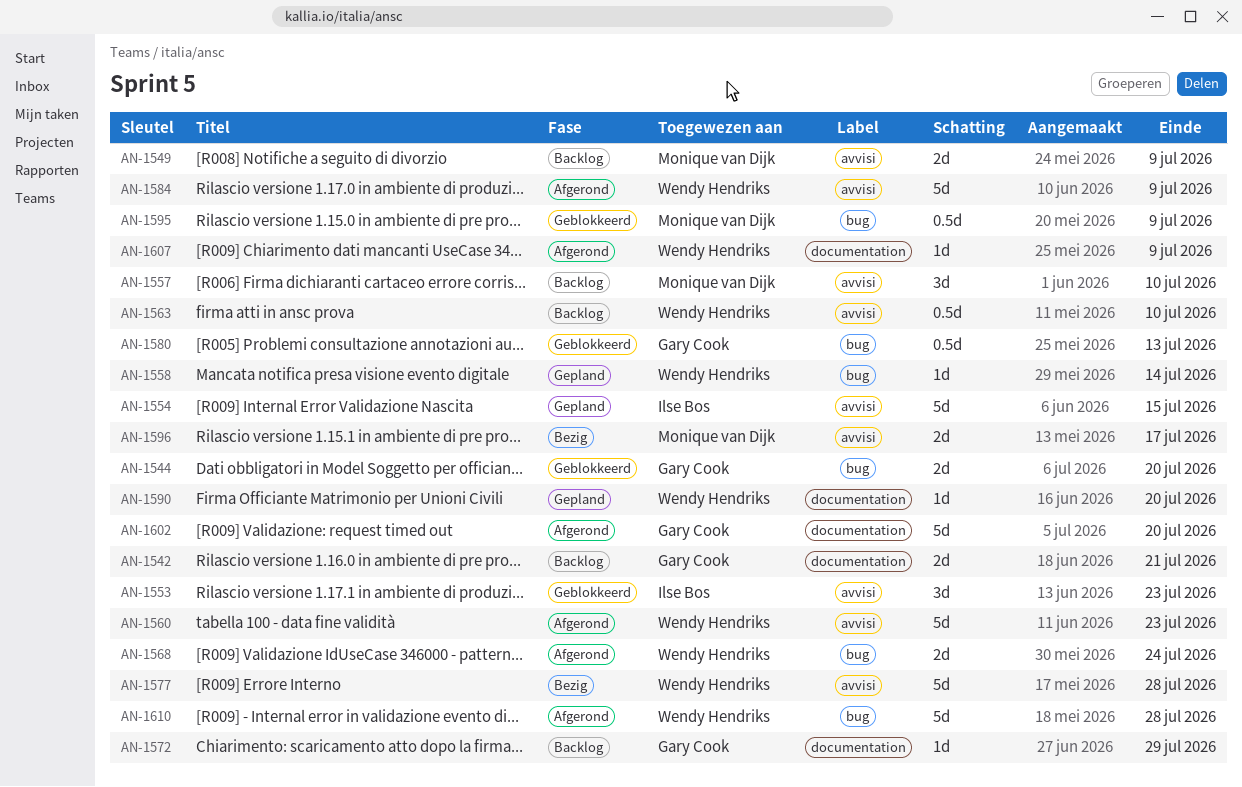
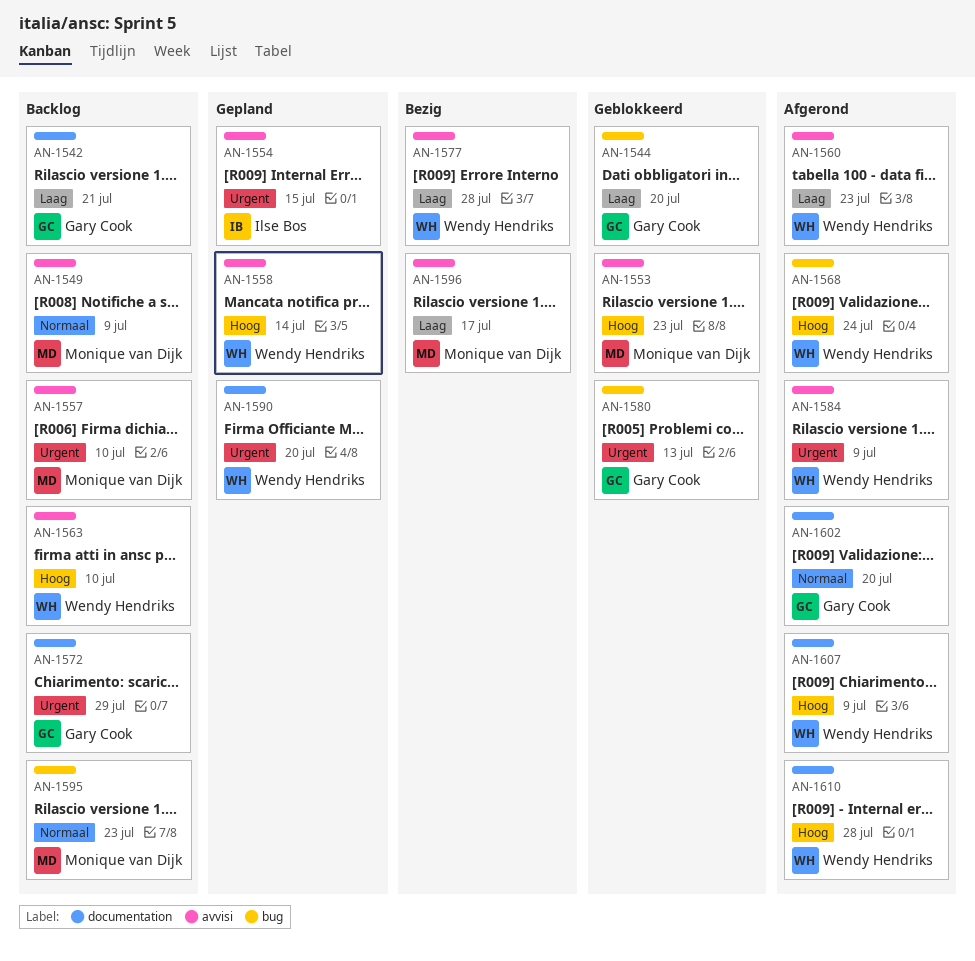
AN-1553, owner: Ilse Bos -> Monique van Dijk
AN-1558, label: bug -> avvisi
AN-1595, status: Geblokkeerd -> Backlog
AN-1595, due: Jul 9 -> Jul 23
AN-1610, label: bug -> documentation

